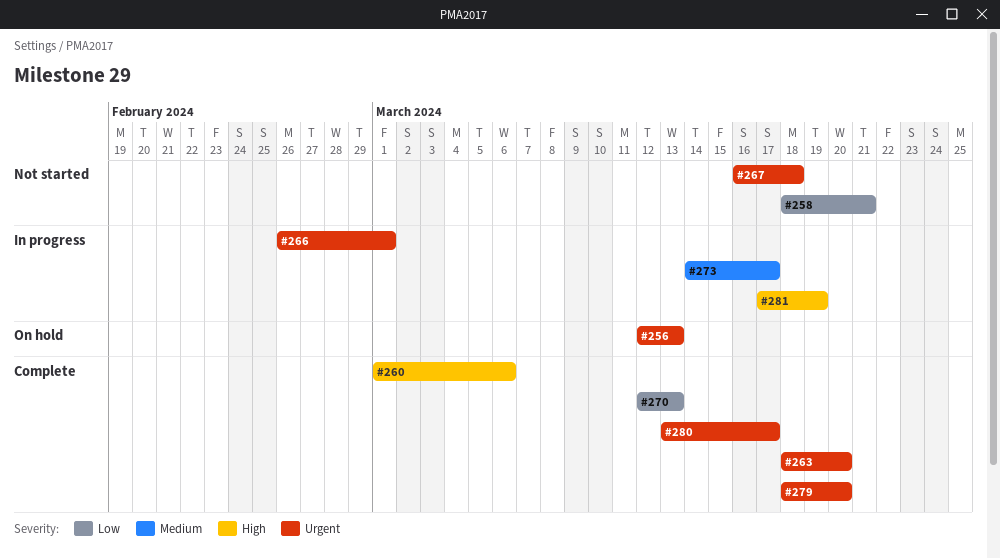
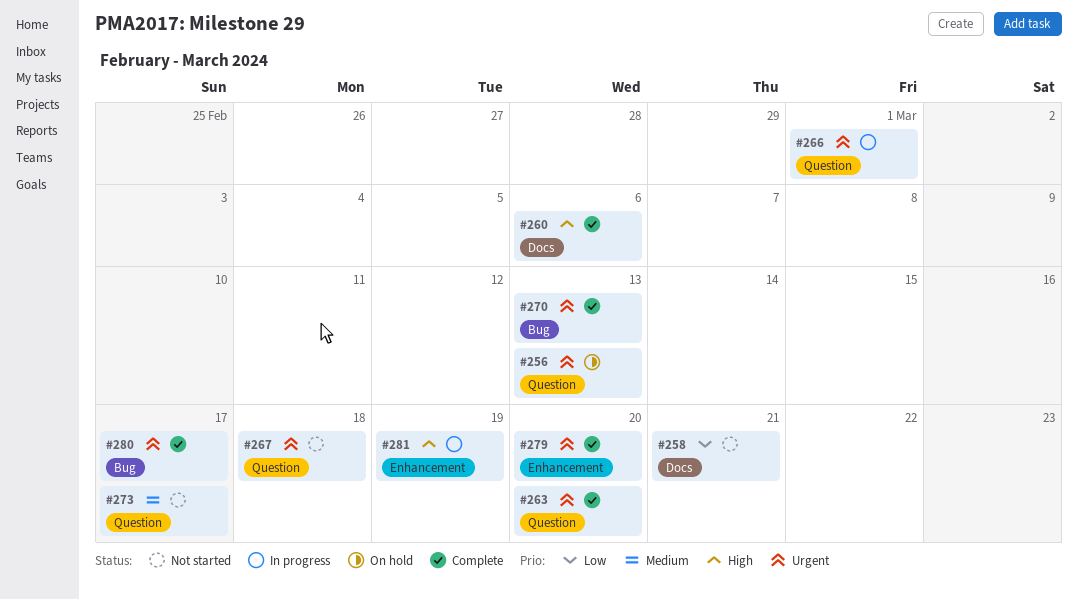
#270, priority: Low -> Urgent
#273, status: In progress -> Not started

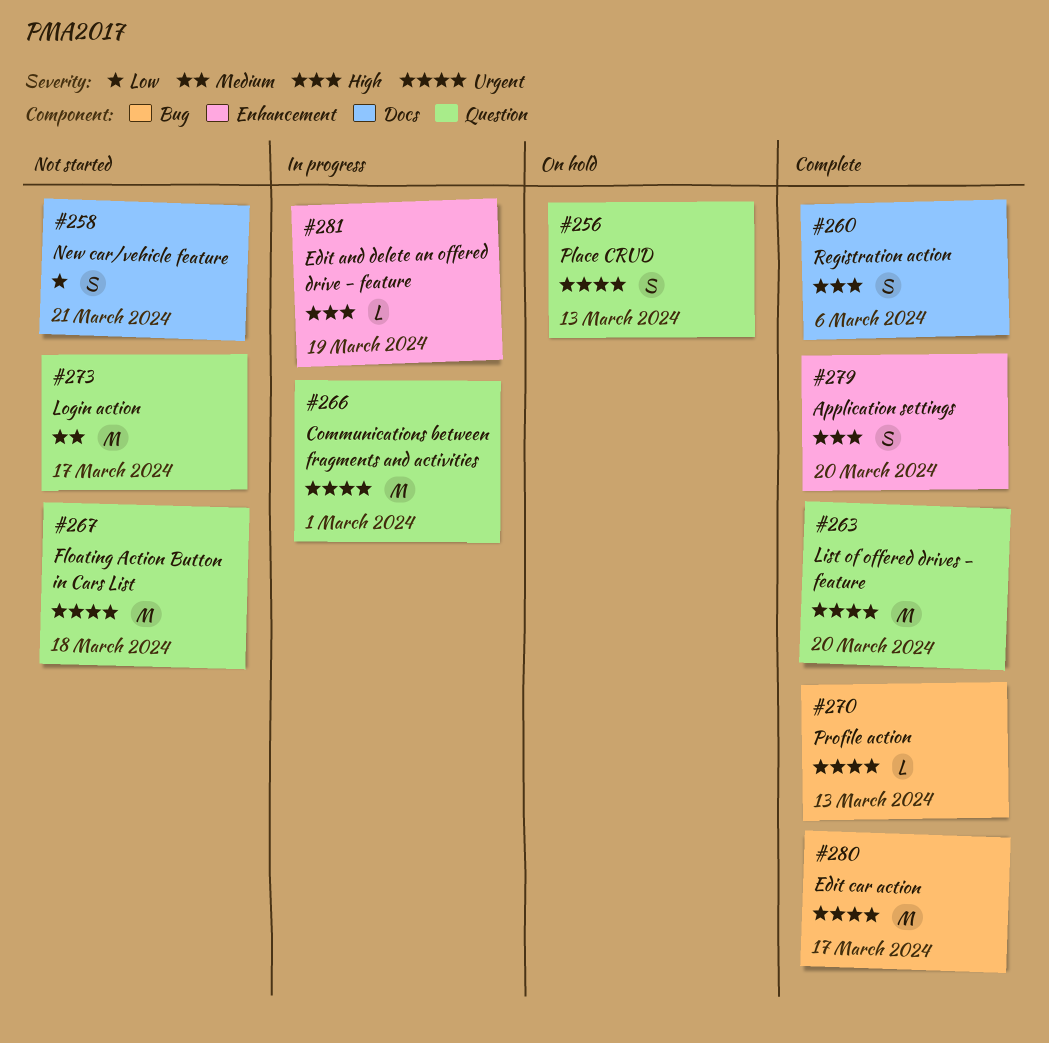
#279, priority: Urgent -> High

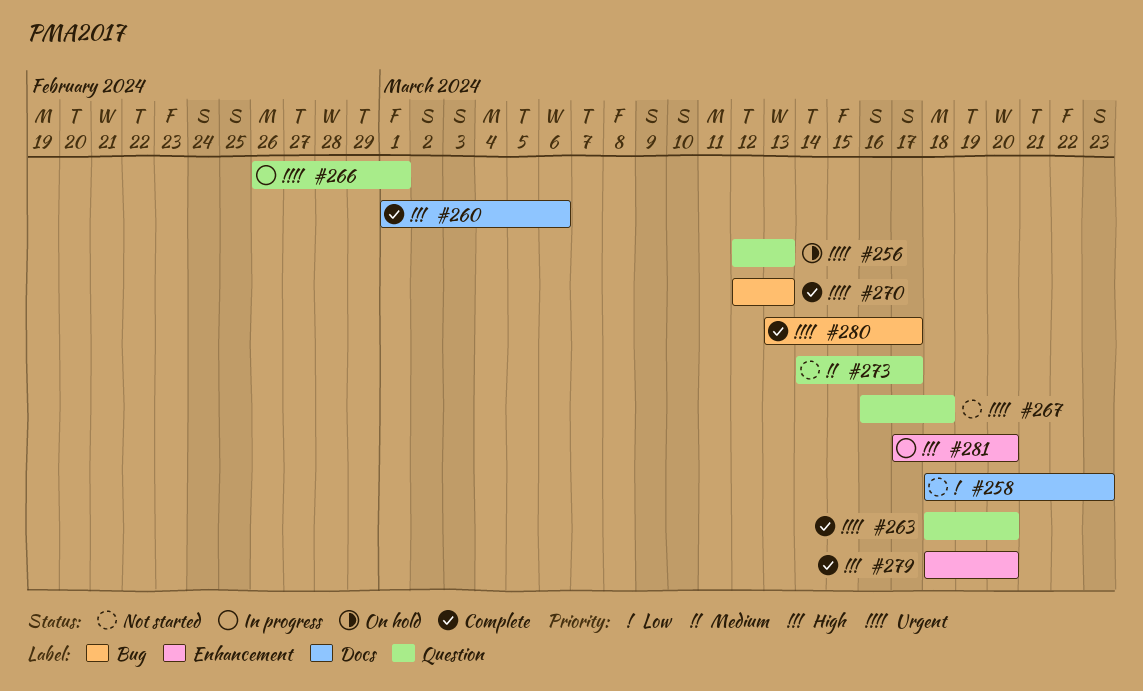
#258, due: Mar 21 -> Mar 23
#281, due: Mar 19 -> Mar 20

